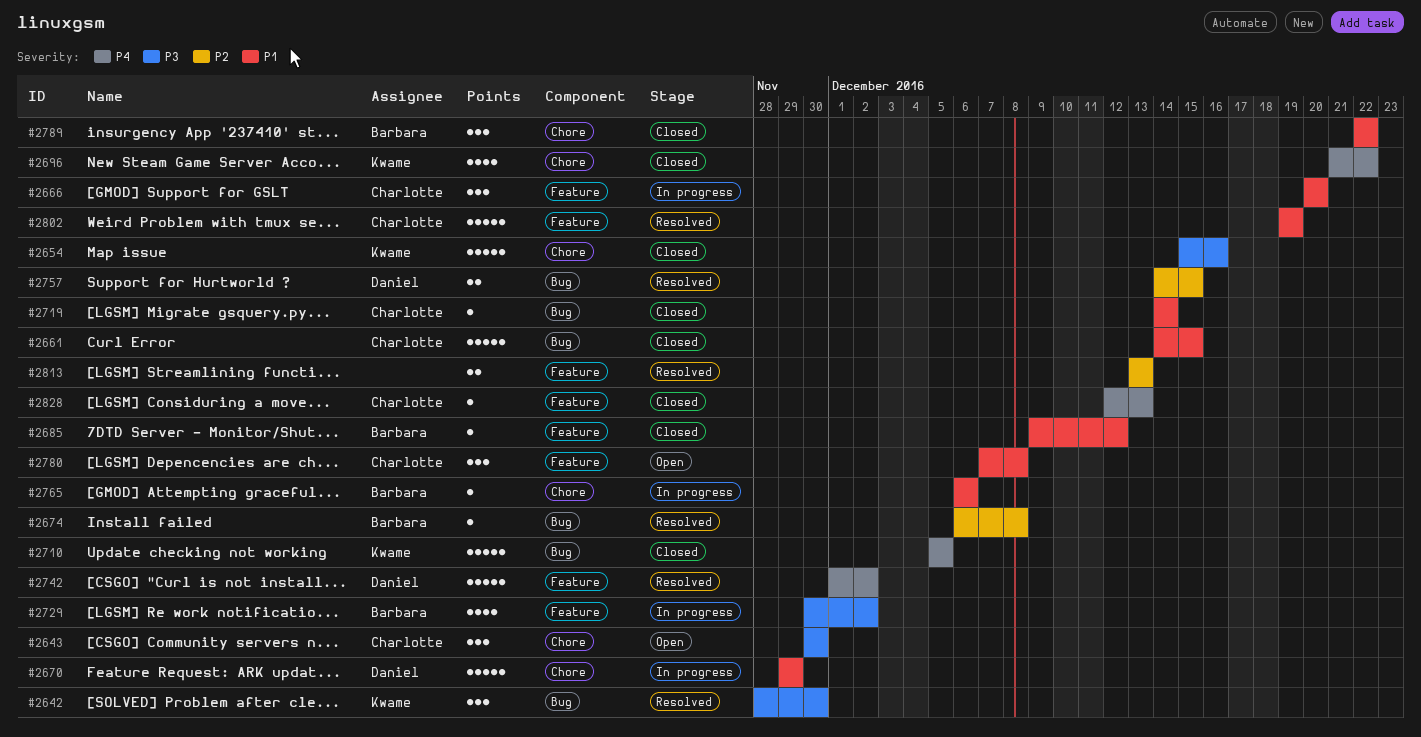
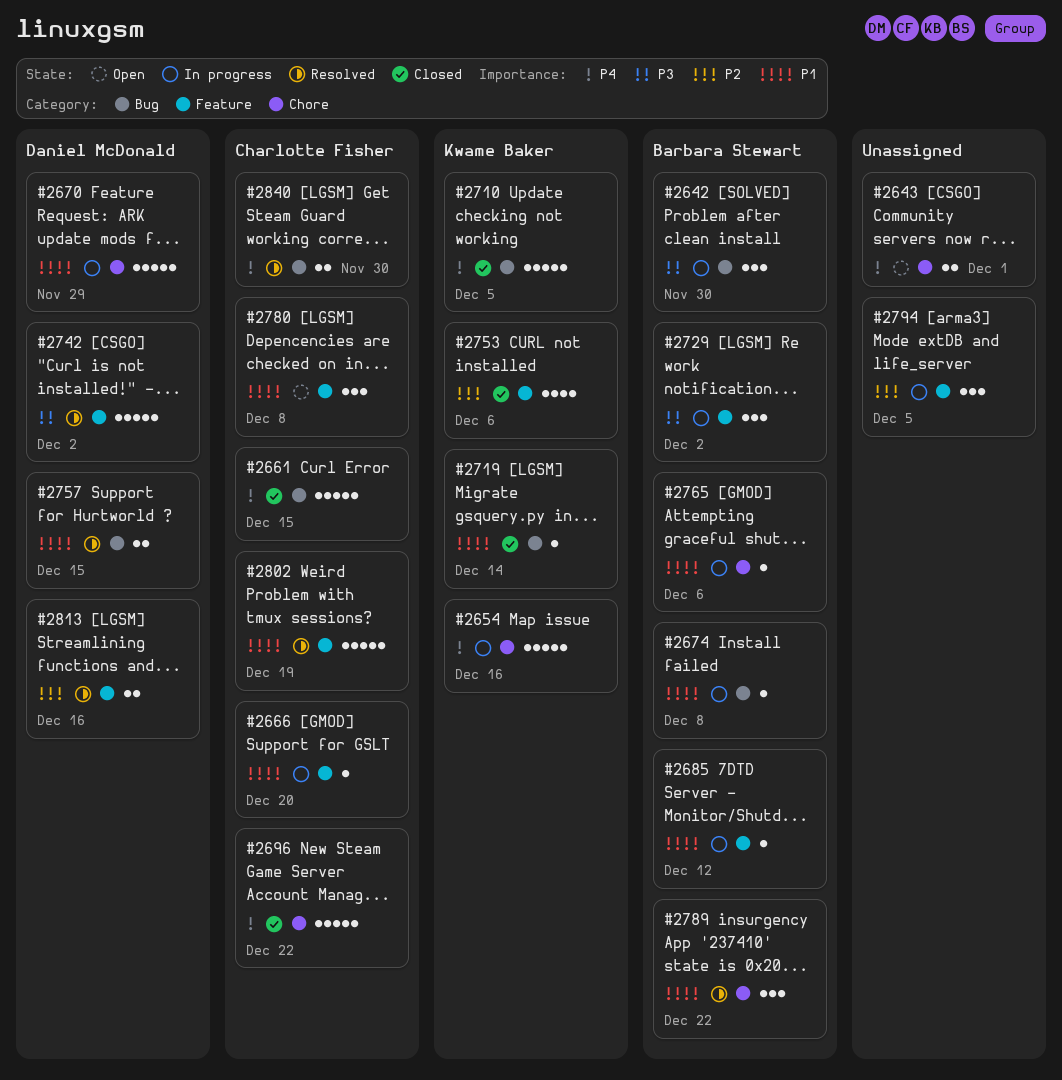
#2642, status: Resolved -> In progress
#2642, owner: Kwame Baker -> Barbara Stewart
#2643, owner: Charlotte Fisher -> none
#2643, priority: P3 -> P4
#2643, estimate: 3 -> 2
#2643, due: Nov 30 -> Dec 1
#2654, status: Closed -> In progress
#2654, priority: P3 -> P4
#2661, priority: P1 -> P4
#2666, estimate: 3 -> 1
#2674, status: Resolved -> In progress
#2674, priority: P2 -> P1
#2685, status: Closed -> In progress
#2696, owner: Kwame Baker -> Charlotte Fisher
#2696, estimate: 4 -> 5
#2719, owner: Charlotte Fisher -> Kwame Baker
#2729, estimate: 4 -> 3
#2742, priority: P4 -> P3
#2753: none -> present
#2757, priority: P2 -> P1
#2789, status: Closed -> Resolved
#2794: none -> present
#2813, owner: none -> Daniel McDonald
#2813, due: Dec 13 -> Dec 16
#2828: present -> none
#2840: none -> present

